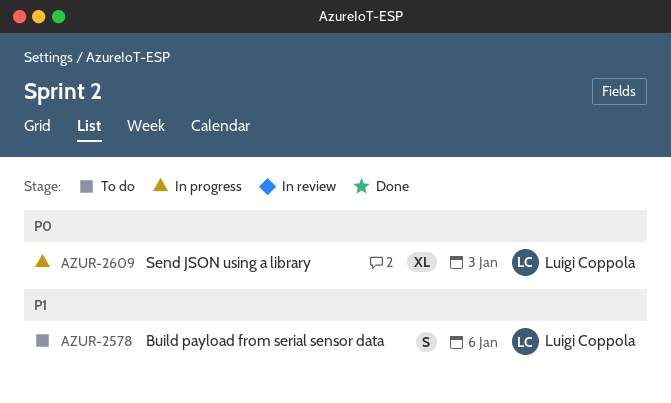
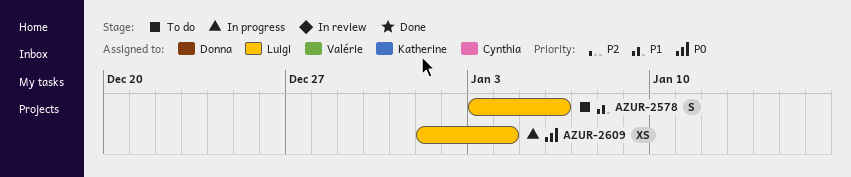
AZUR-2609, estimate: XL -> XS
AZUR-2609, due: Jan 3 -> Jan 4

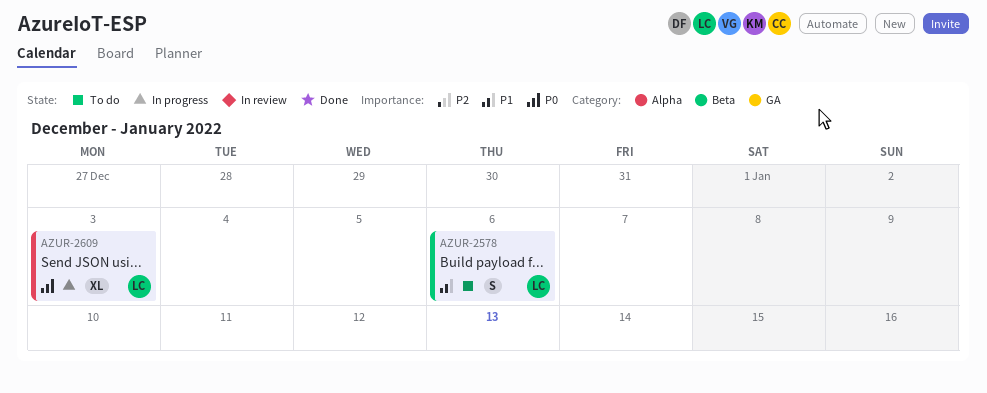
AZUR-2609, estimate: XS -> XL
AZUR-2609, due: Jan 4 -> Jan 3

